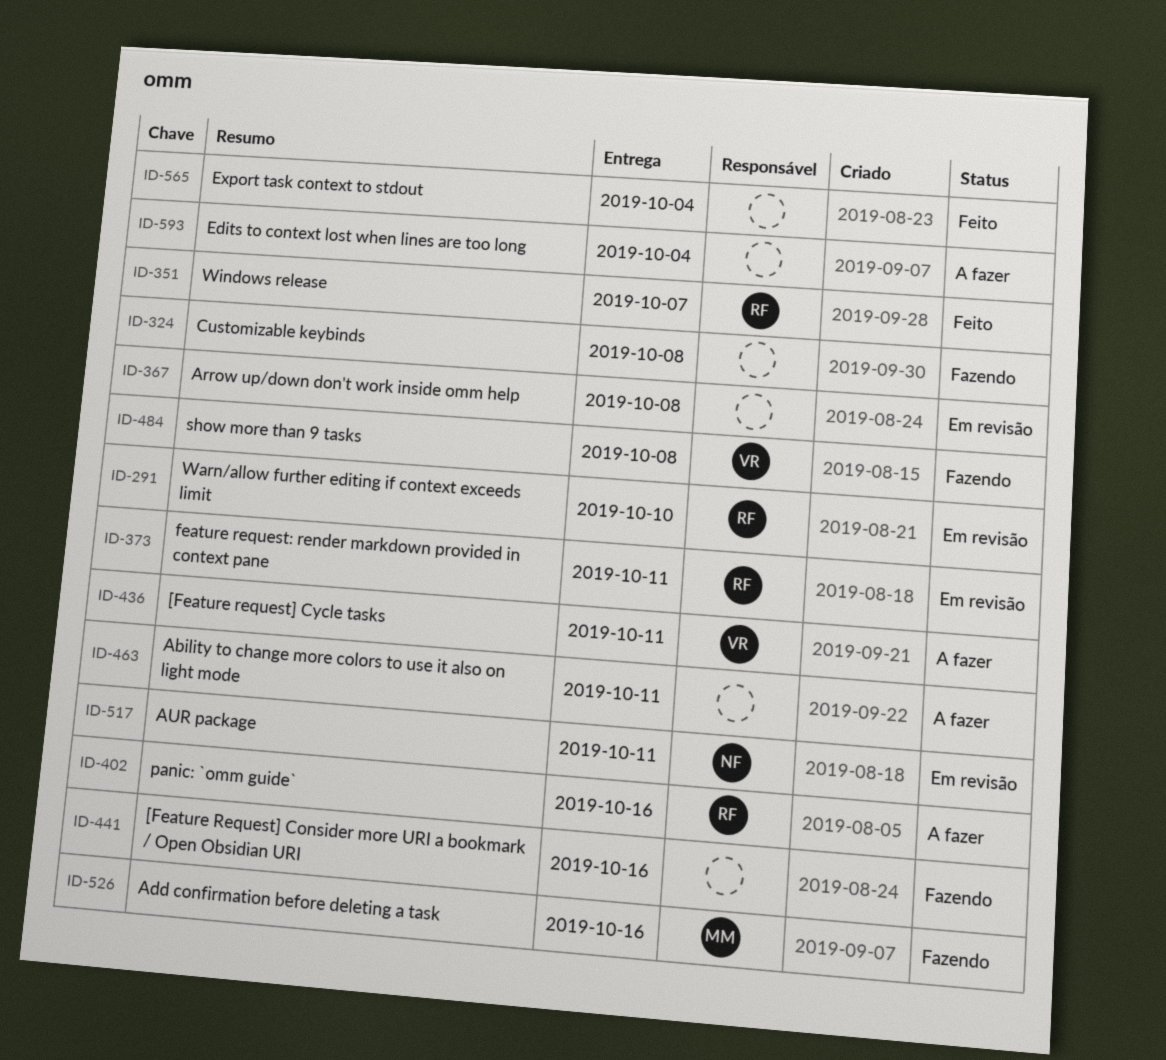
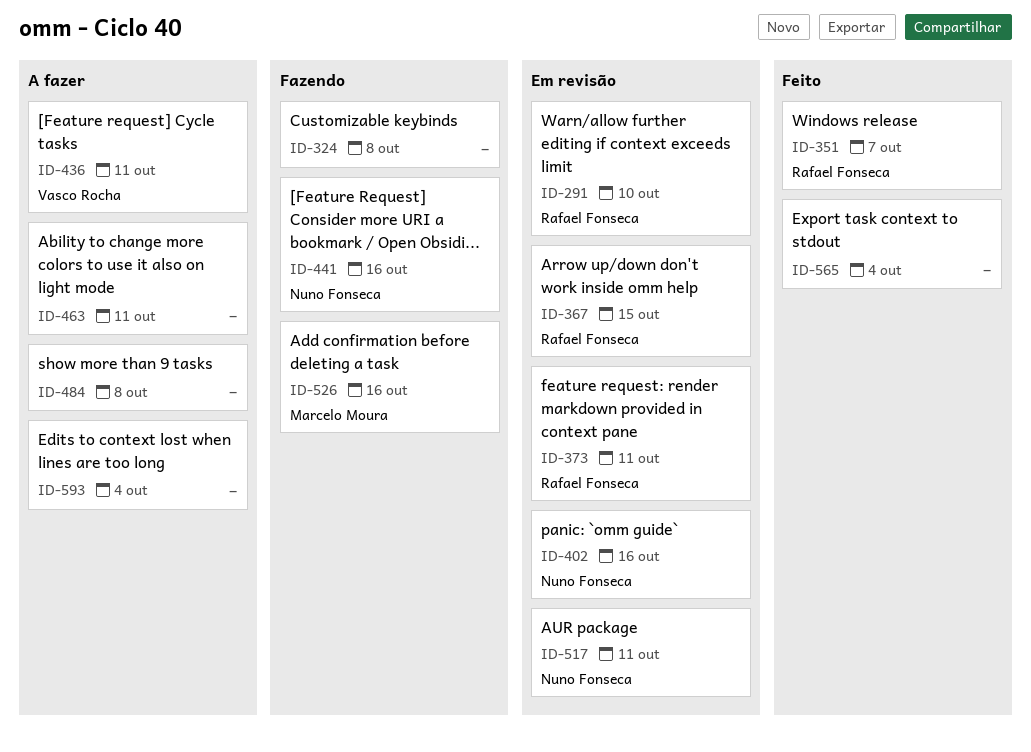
ID-367, owner: none -> Rafael Fonseca
ID-367, due: Oct 8 -> Oct 15
ID-402, status: A fazer -> Em revisão
ID-402, owner: Rafael Fonseca -> Nuno Fonseca
ID-441, owner: none -> Nuno Fonseca
ID-484, status: Fazendo -> A fazer
ID-484, owner: Vasco Rocha -> none

